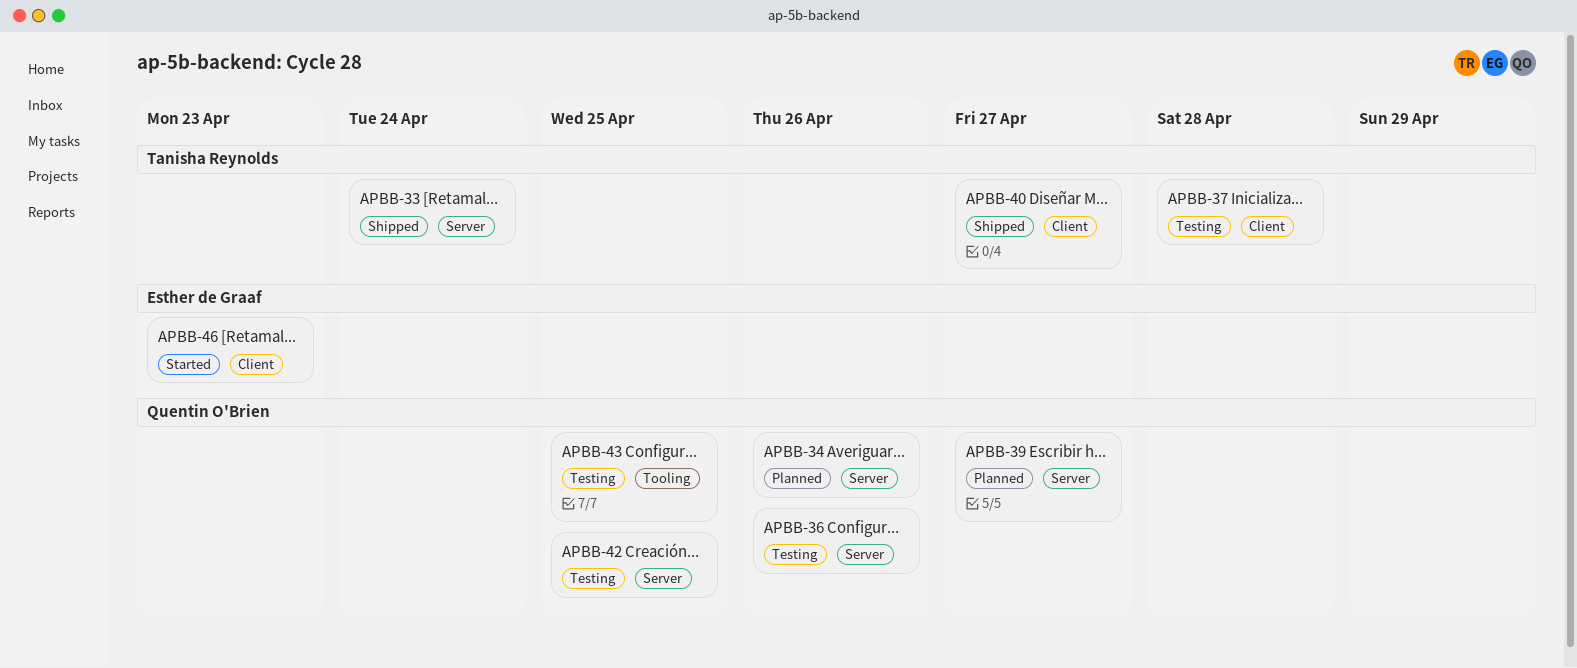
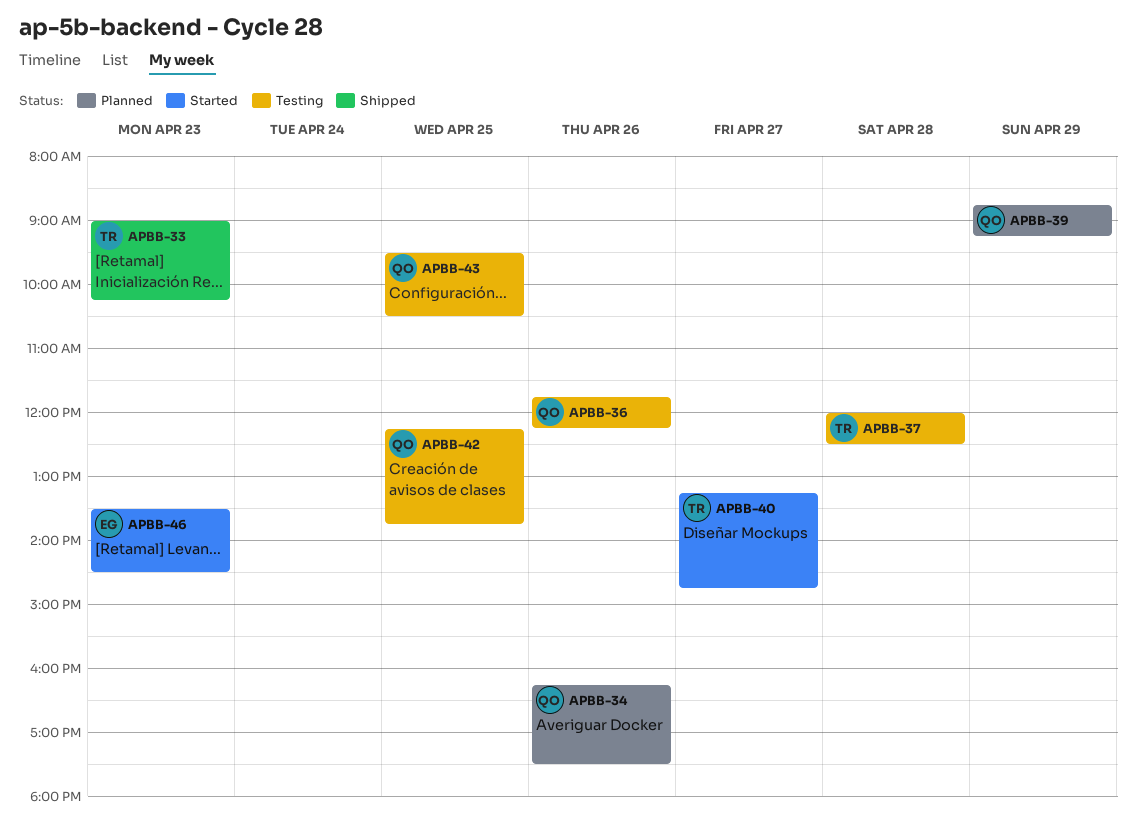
APBB-33, day: Apr 24 -> Apr 23
APBB-39, day: Apr 27 -> Apr 29
APBB-40, status: Shipped -> Started

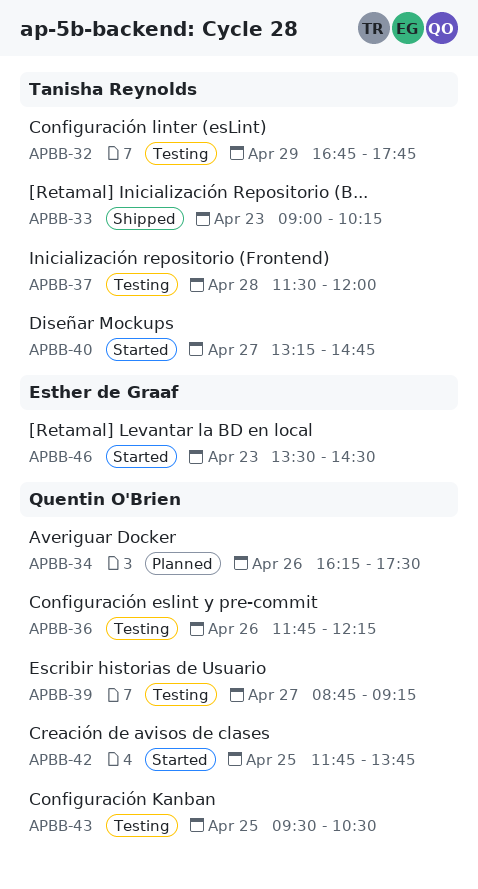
APBB-32: none -> present
APBB-37, begins: 12:00 -> 11:30
APBB-37, ends: 12:30 -> 12:00
APBB-39, status: Planned -> Testing
APBB-39, day: Apr 29 -> Apr 27
APBB-42, status: Testing -> Started
APBB-42, begins: 12:15 -> 11:45

